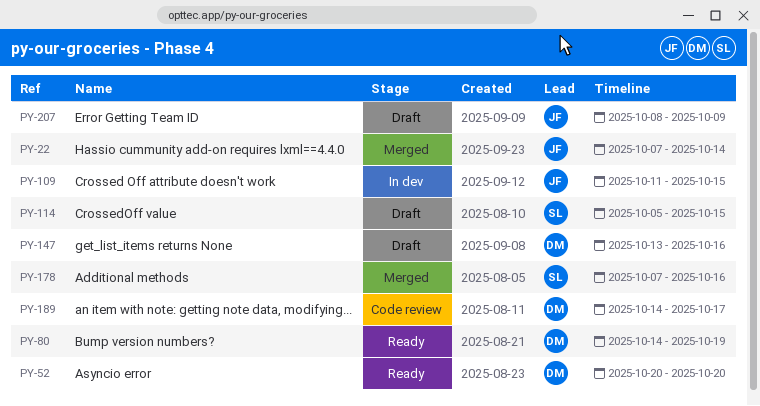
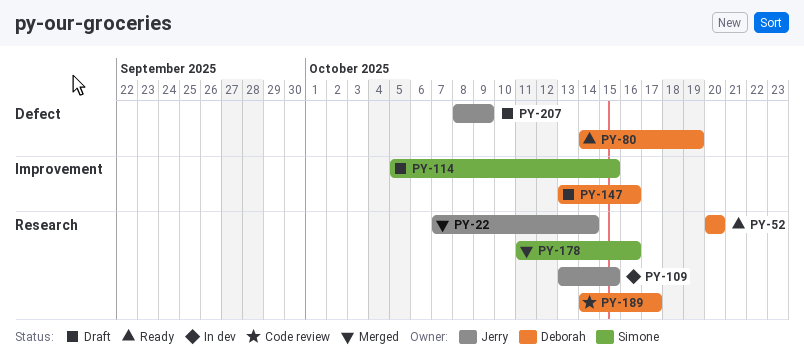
PY-109, start: Oct 11 -> Oct 13
PY-178, start: Oct 7 -> Oct 11

